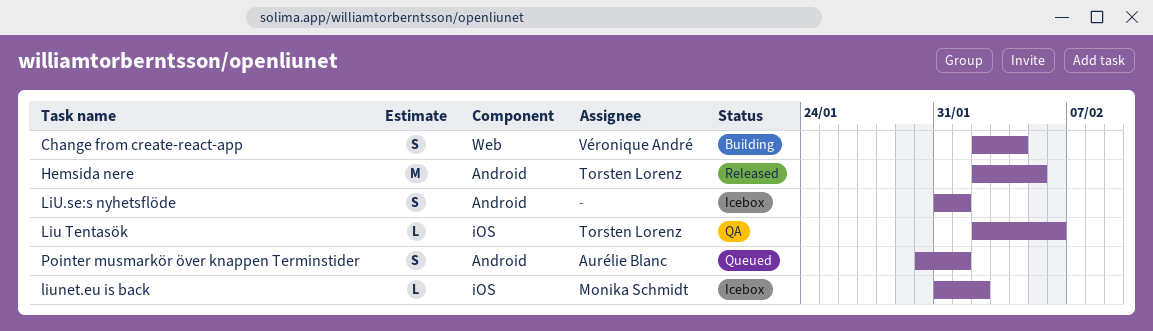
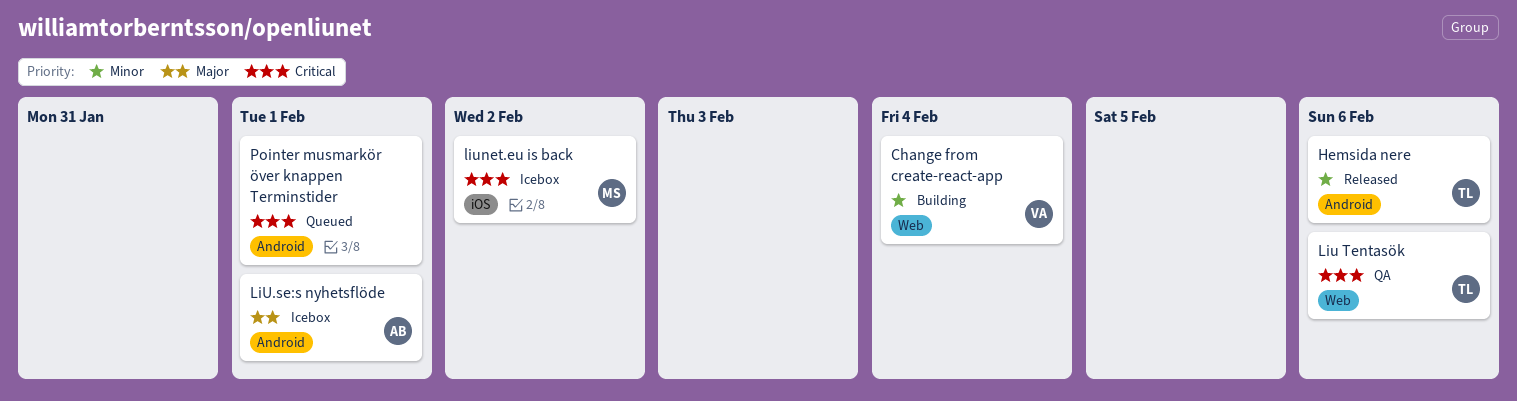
Hemsida nere, due: Feb 5 -> Feb 6
Liu Tentasök, label: iOS -> Web
LiU.se:s nyhetsflöde, owner: none -> Aurélie Blanc
Pointer musmarkör över knappen Terminstider, owner: Aurélie Blanc -> none

